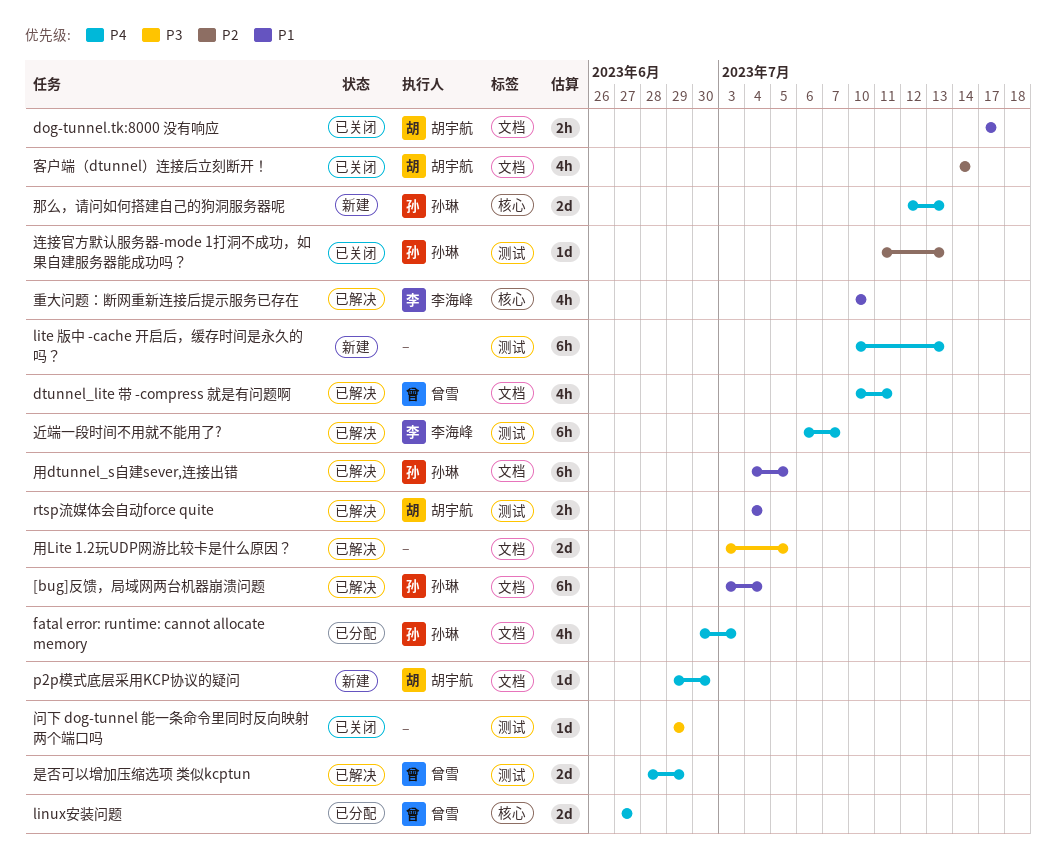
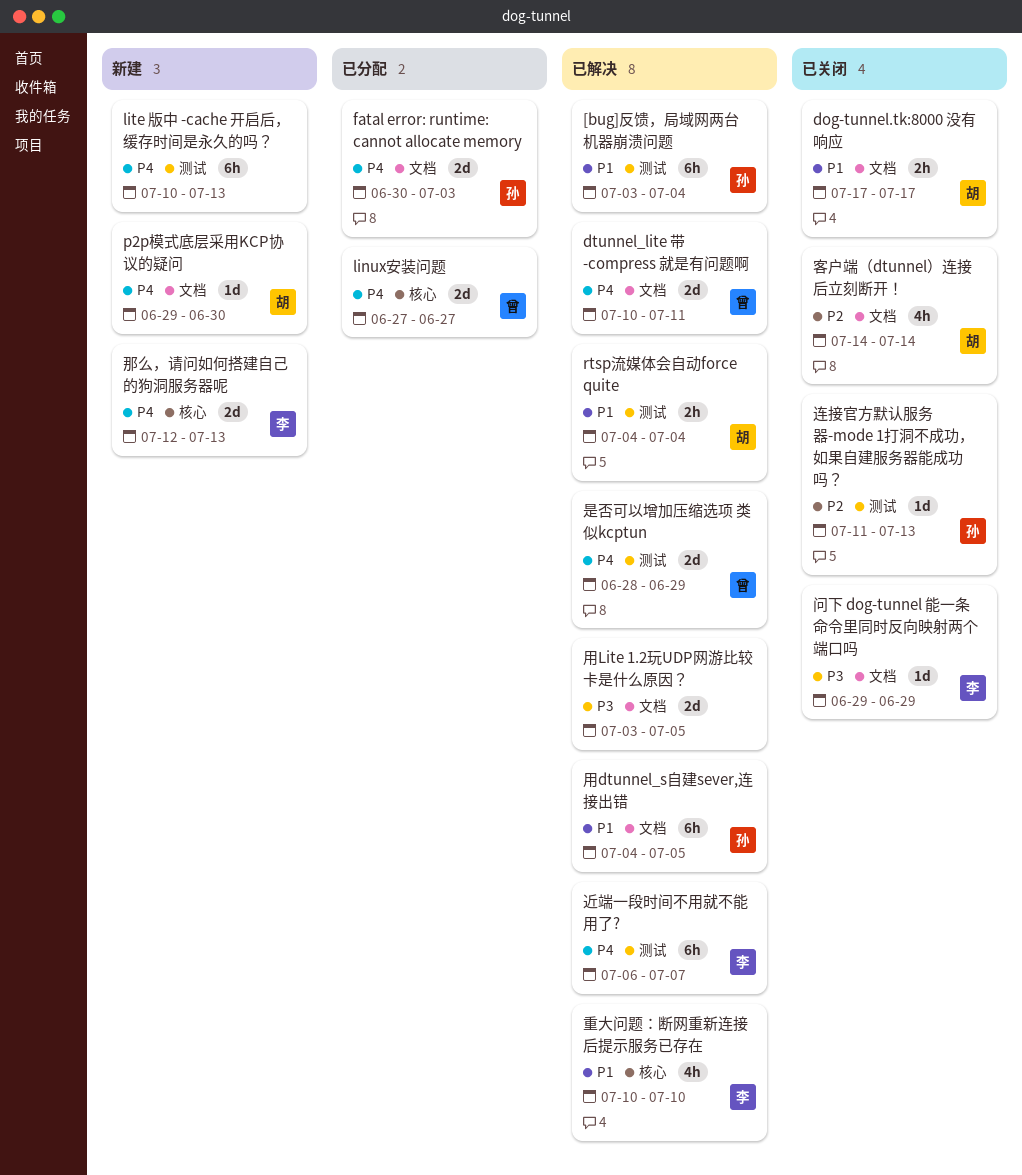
[bug]反馈，局域网两台机器崩溃问题, label: 文档 -> 测试
dtunnel_lite 带 -compress 就是有问题啊, estimate: 4h -> 2d
fatal error: runtime: cannot allocate memory, estimate: 4h -> 2d
那么，请问如何搭建自己的狗洞服务器呢, owner: 孙琳 -> 李海峰
问下 dog-tunnel 能一条命令里同时反向映射两个端口吗, owner: none -> 李海峰
问下 dog-tunnel 能一条命令里同时反向映射两个端口吗, label: 测试 -> 文档

